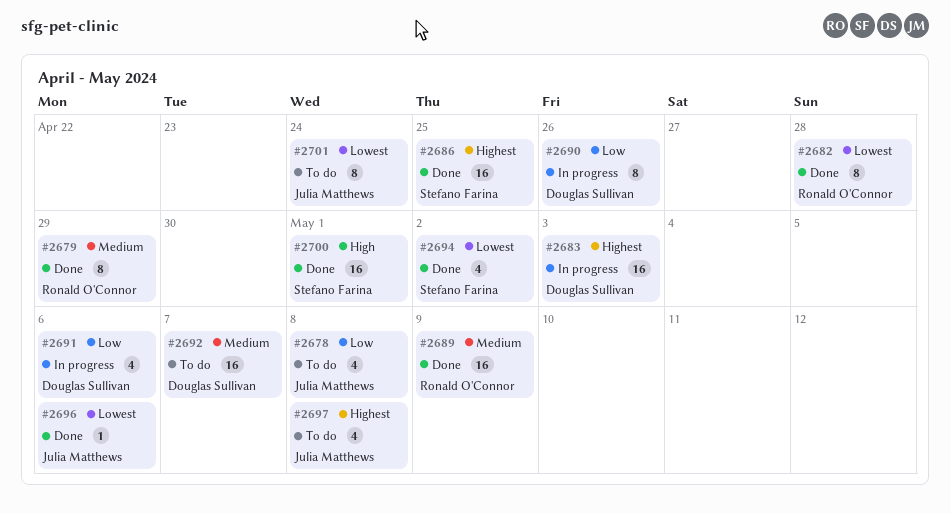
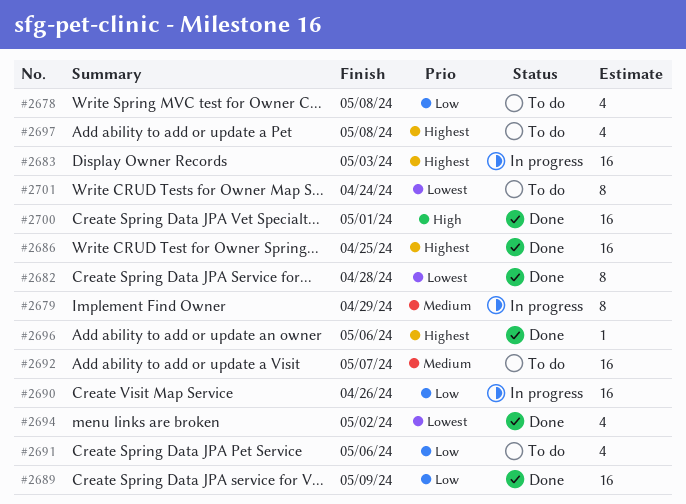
#2679, status: Done -> In progress
#2689, priority: Medium -> Low
#2690, estimate: 8 -> 16
#2691, status: In progress -> To do
#2696, priority: Lowest -> Highest

